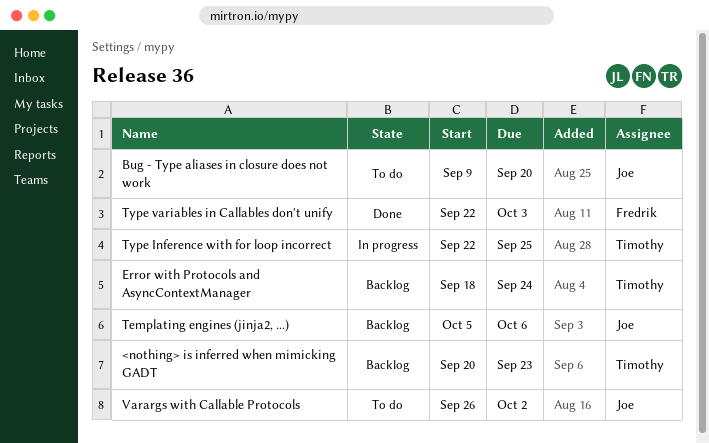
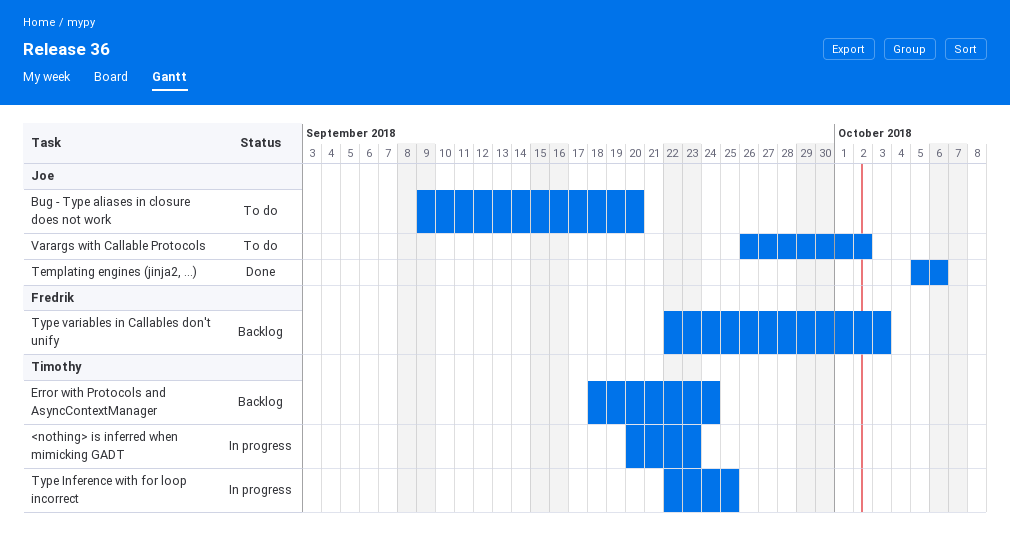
<nothing> is inferred when mimicking GADT, status: Backlog -> In progress
Templating engines (jinja2, ...), status: Backlog -> Done
Type variables in Callables don't unify, status: Done -> Backlog

